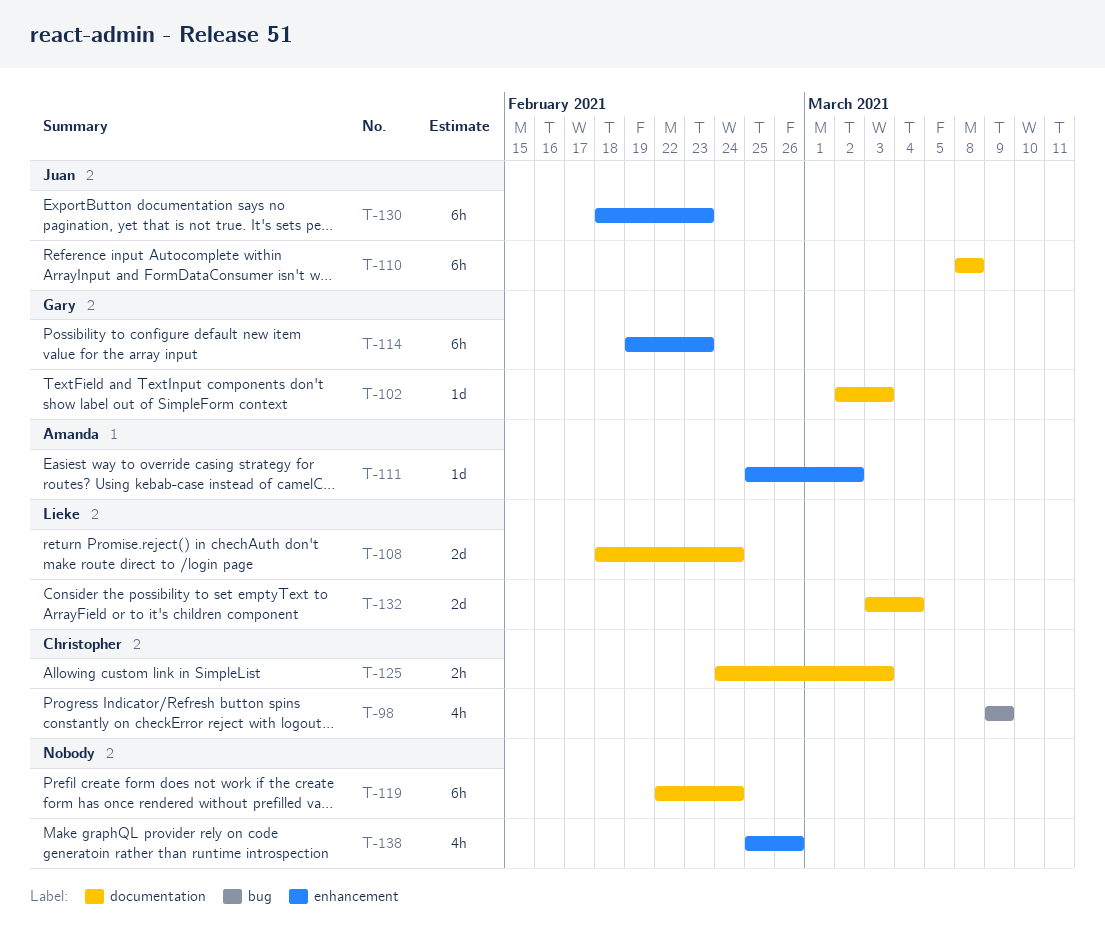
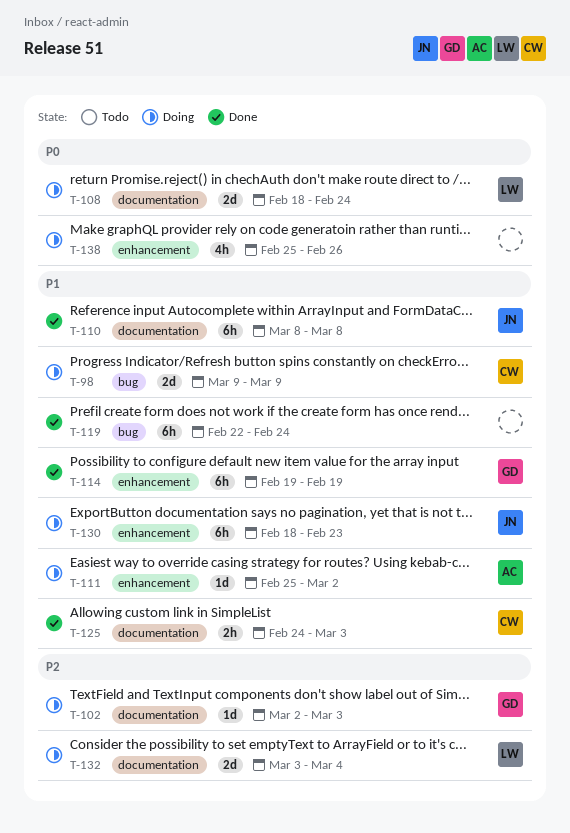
T-98, estimate: 4h -> 2d
T-114, due: Feb 23 -> Feb 19
T-119, label: documentation -> bug

